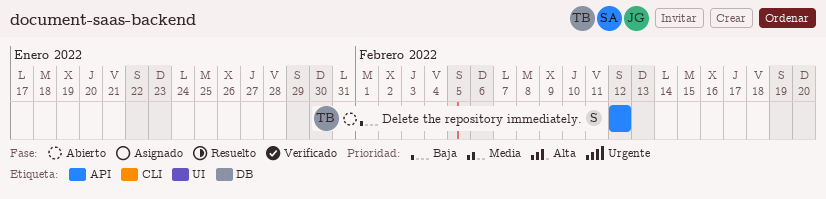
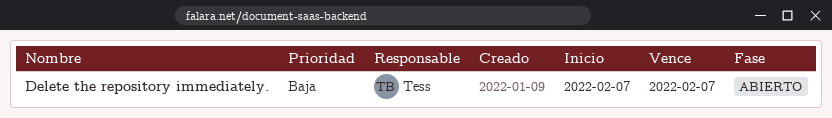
Delete the repository immediately., start: Feb 12 -> Feb 7
Delete the repository immediately., due: Feb 12 -> Feb 7

